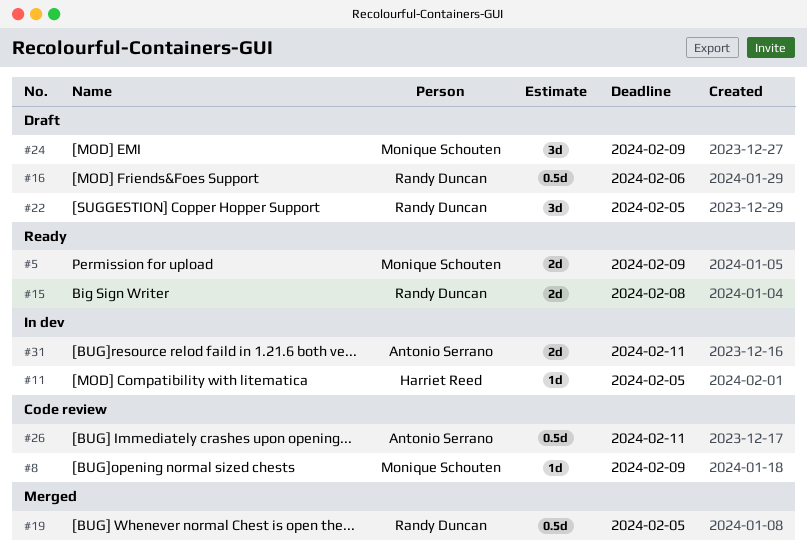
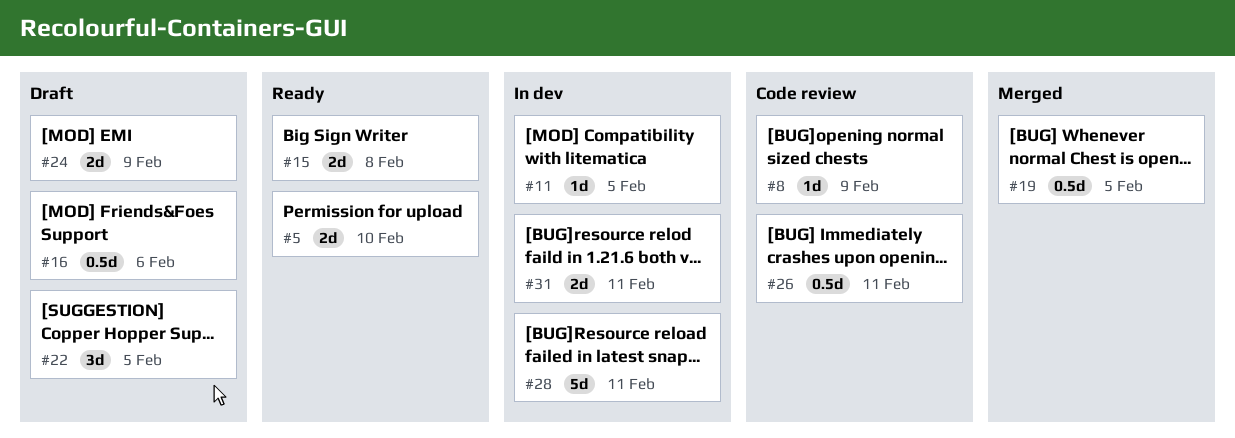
#5, due: Feb 9 -> Feb 10
#24, estimate: 3d -> 2d
#28: none -> present

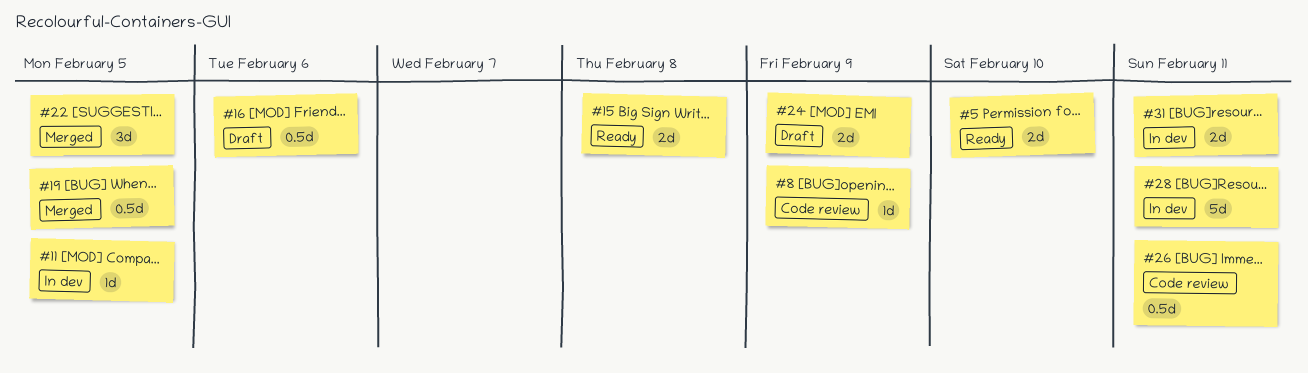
#22, status: Draft -> Merged

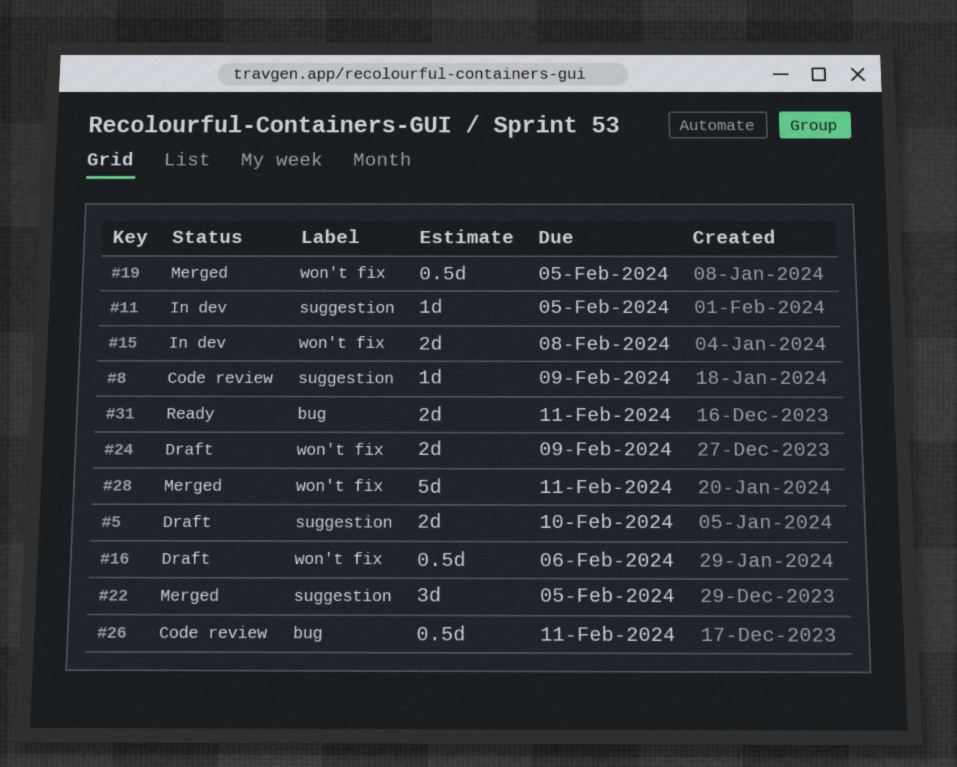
#5, status: Ready -> Draft
#15, status: Ready -> In dev
#28, status: In dev -> Merged
#31, status: In dev -> Ready

